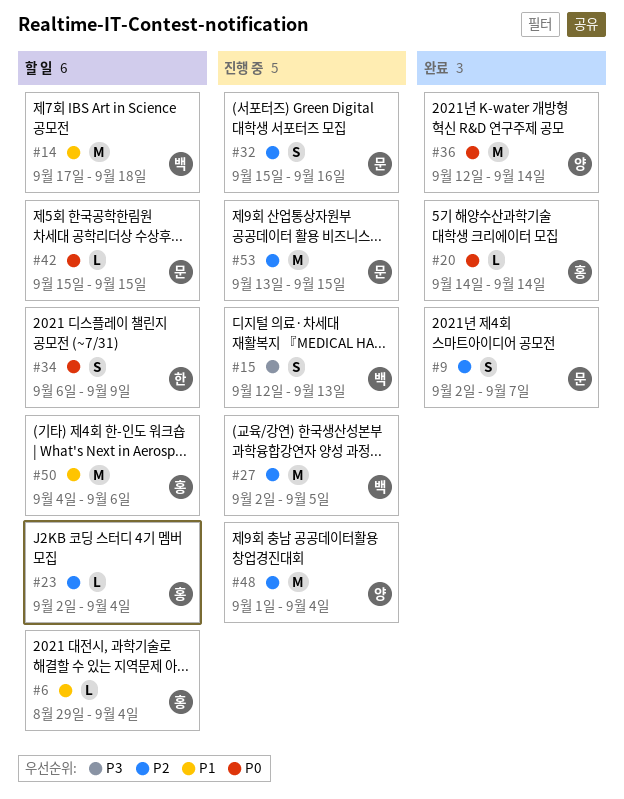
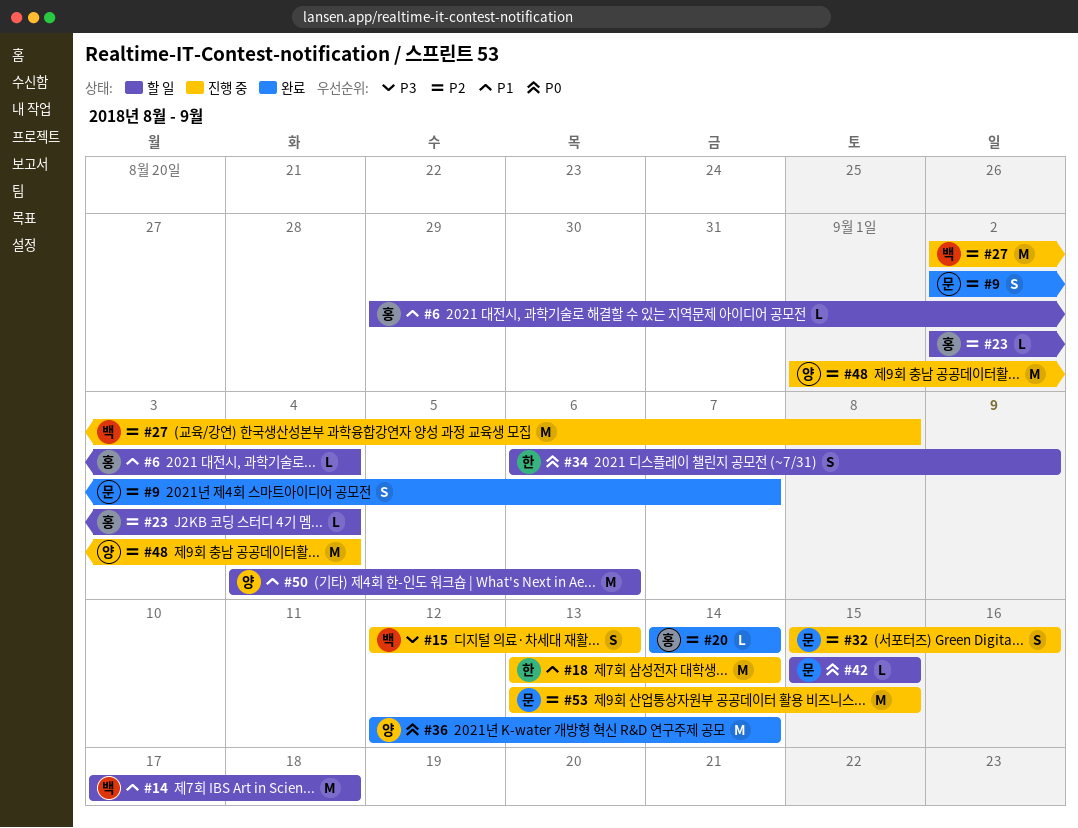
#18: none -> present
#20, priority: P0 -> P2
#27, due: Sep 5 -> Sep 8
#50, owner: 홍 -> 양

